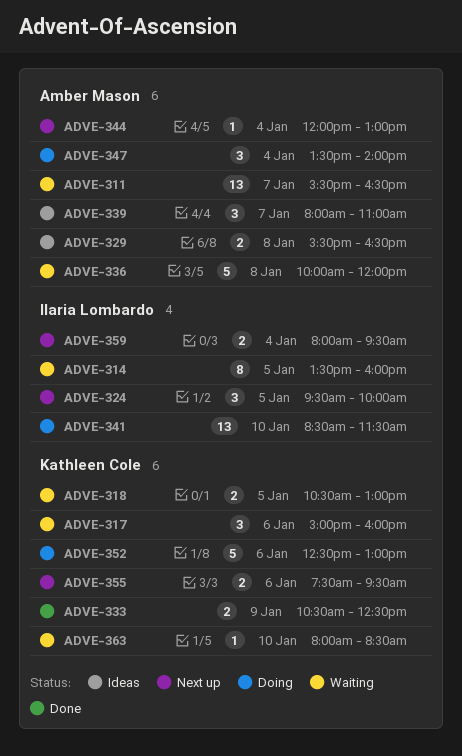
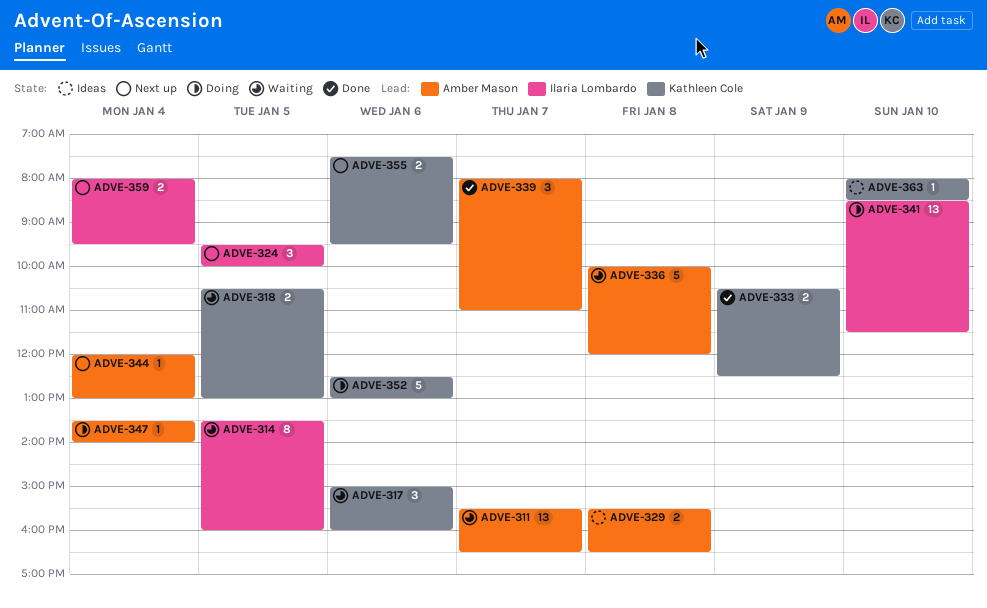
ADVE-339, status: Ideas -> Done
ADVE-347, estimate: 3 -> 1
ADVE-363, status: Waiting -> Ideas

